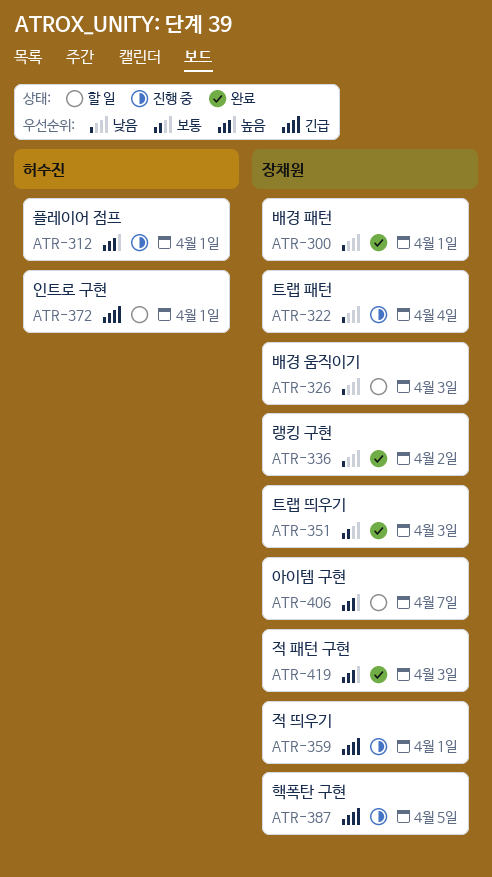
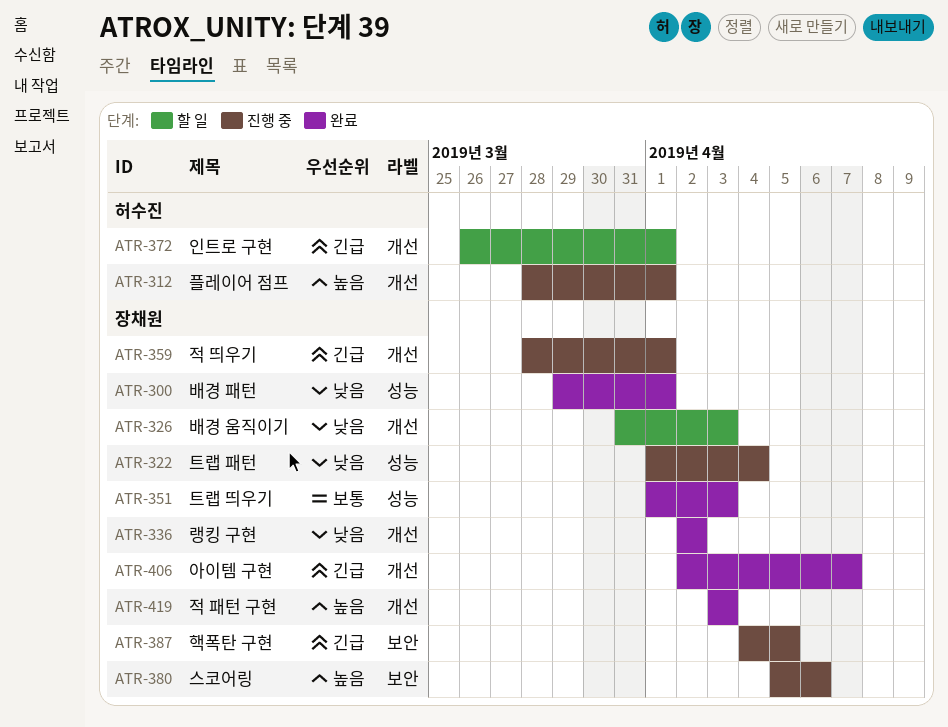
ATR-380: none -> present
ATR-406, status: 할 일 -> 완료
ATR-406, priority: 높음 -> 긴급

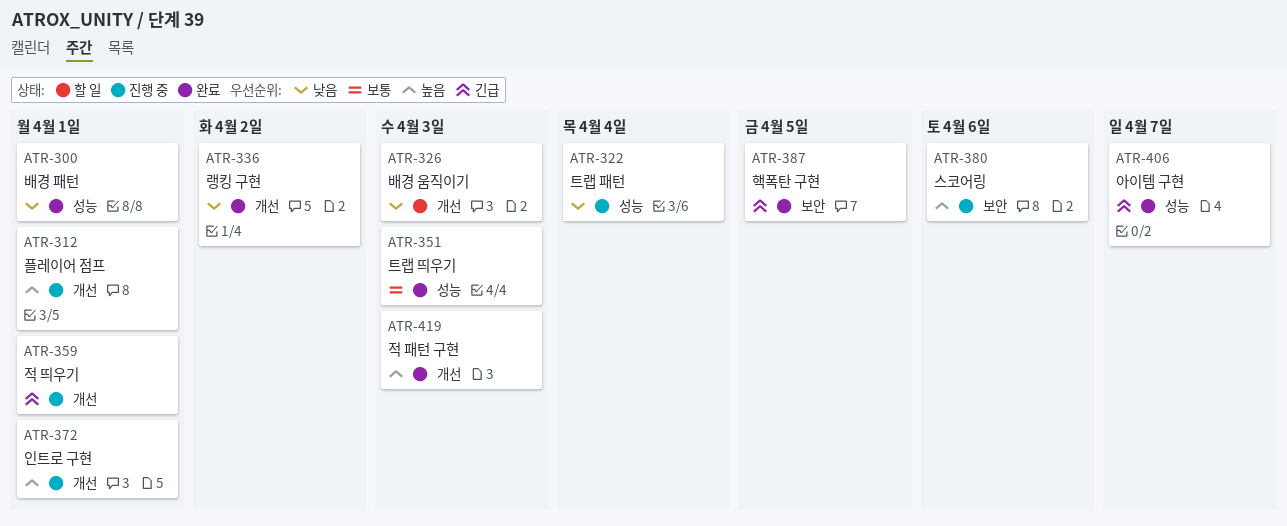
ATR-372, status: 할 일 -> 진행 중
ATR-372, priority: 긴급 -> 높음
ATR-387, status: 진행 중 -> 완료
ATR-406, label: 개선 -> 성능

